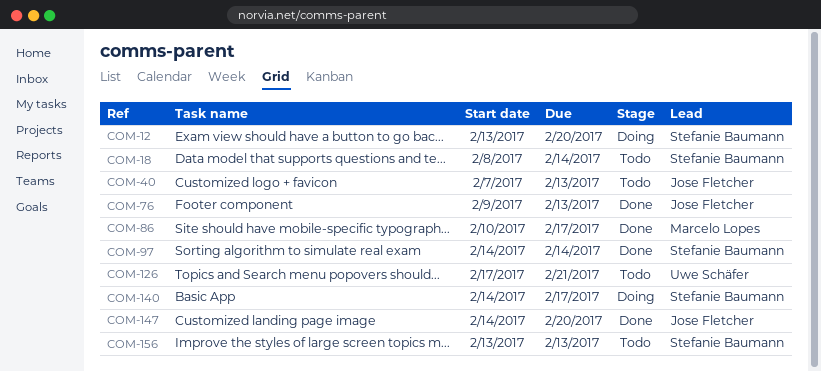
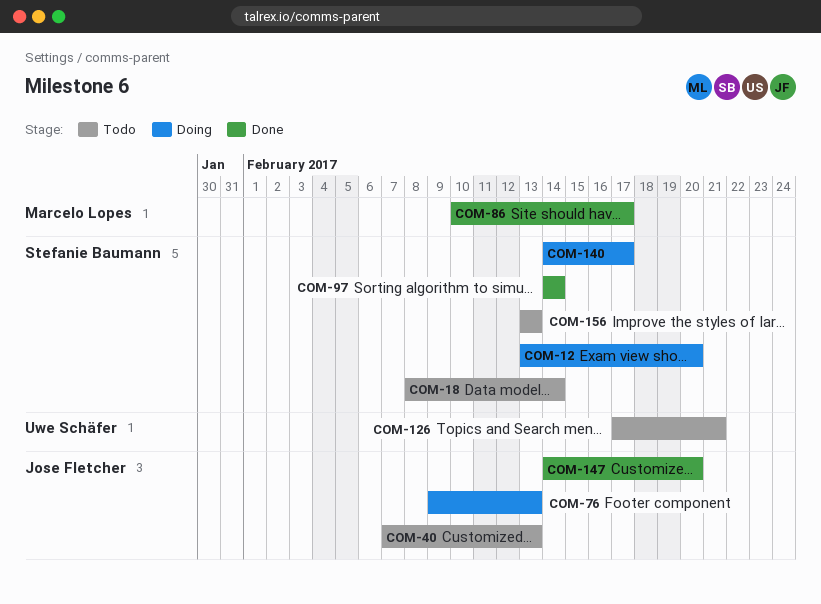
COM-76, status: Done -> Doing

